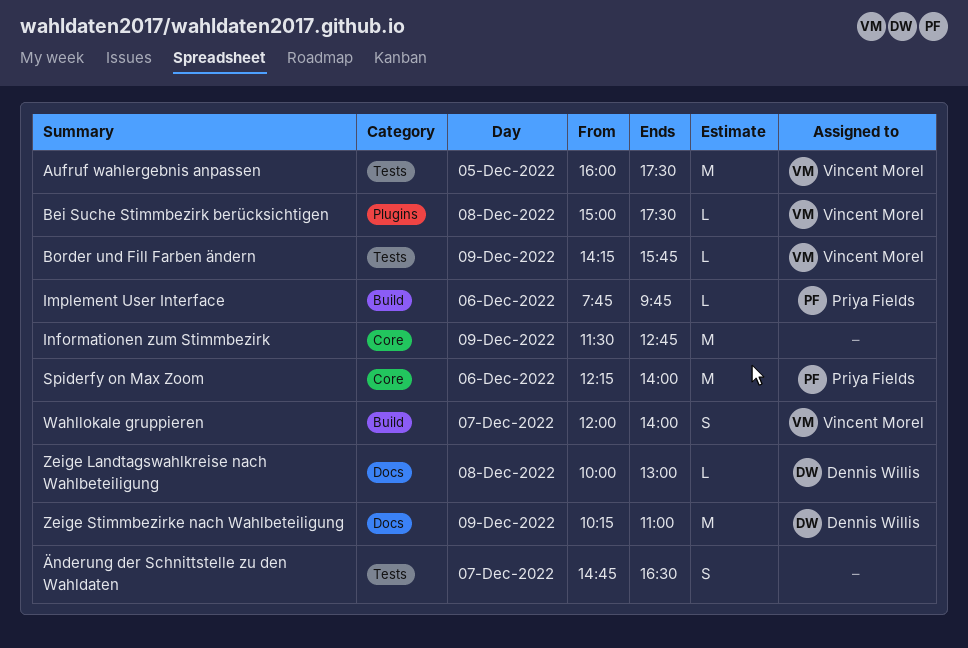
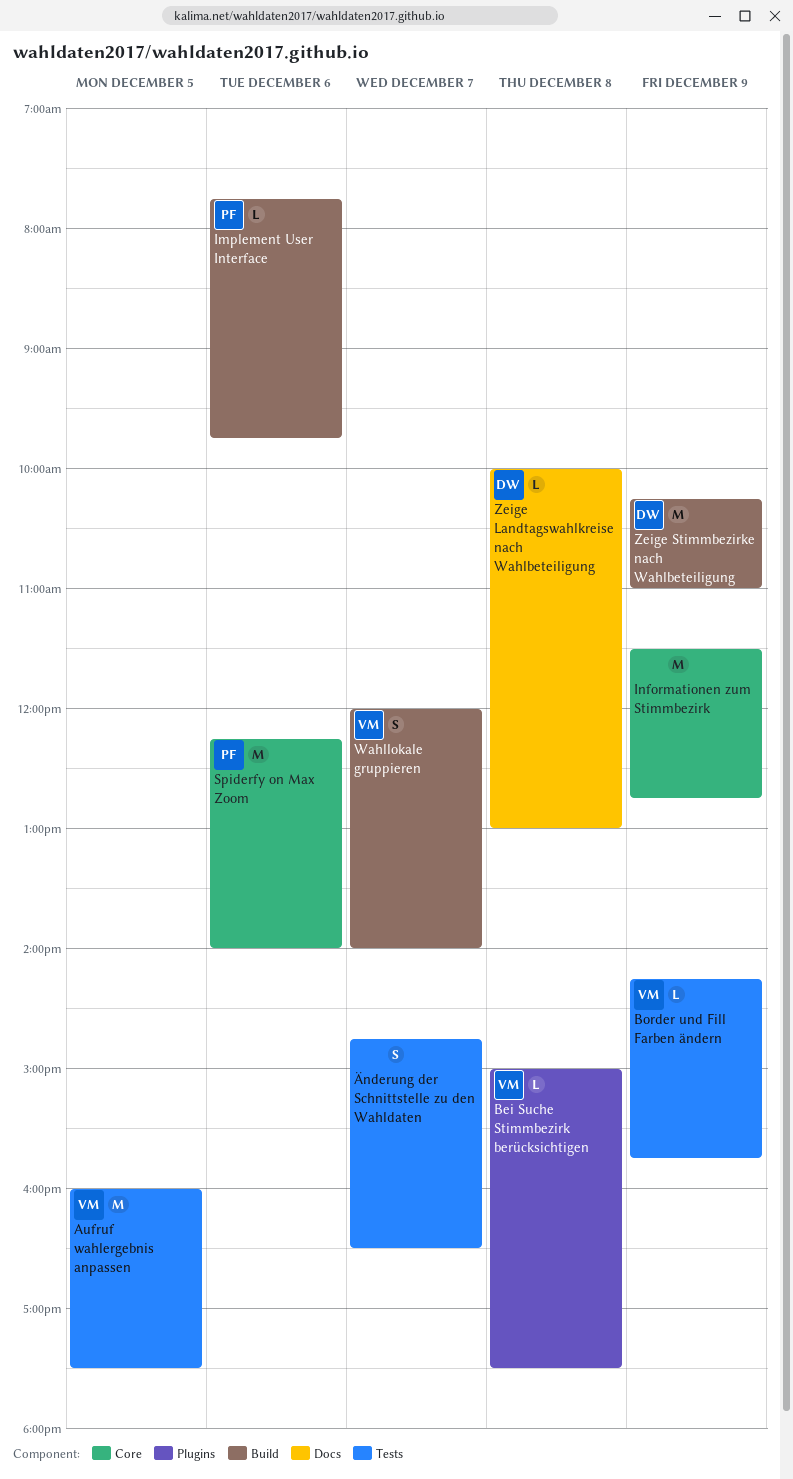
Zeige Stimmbezirke nach Wahlbeteiligung, label: Docs -> Build

